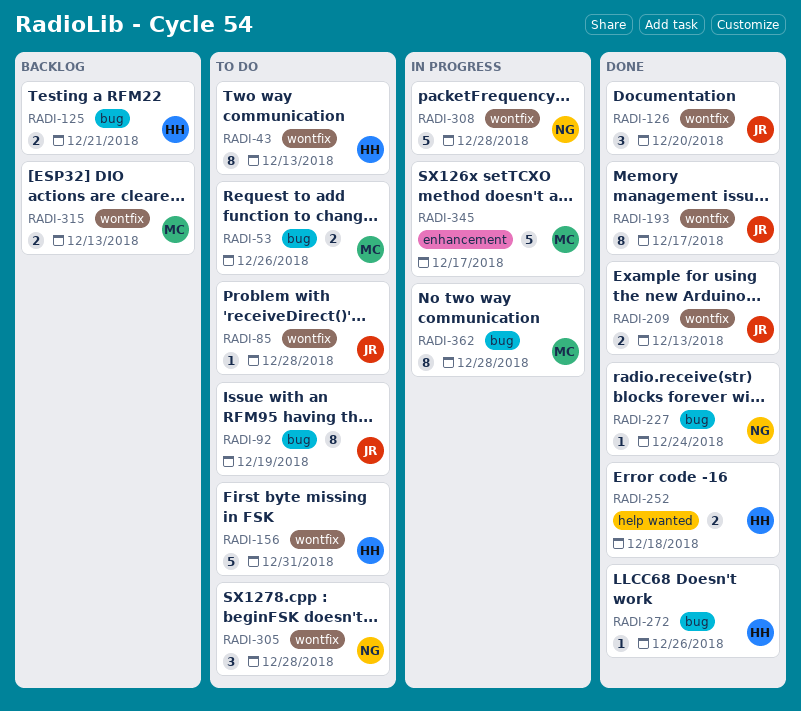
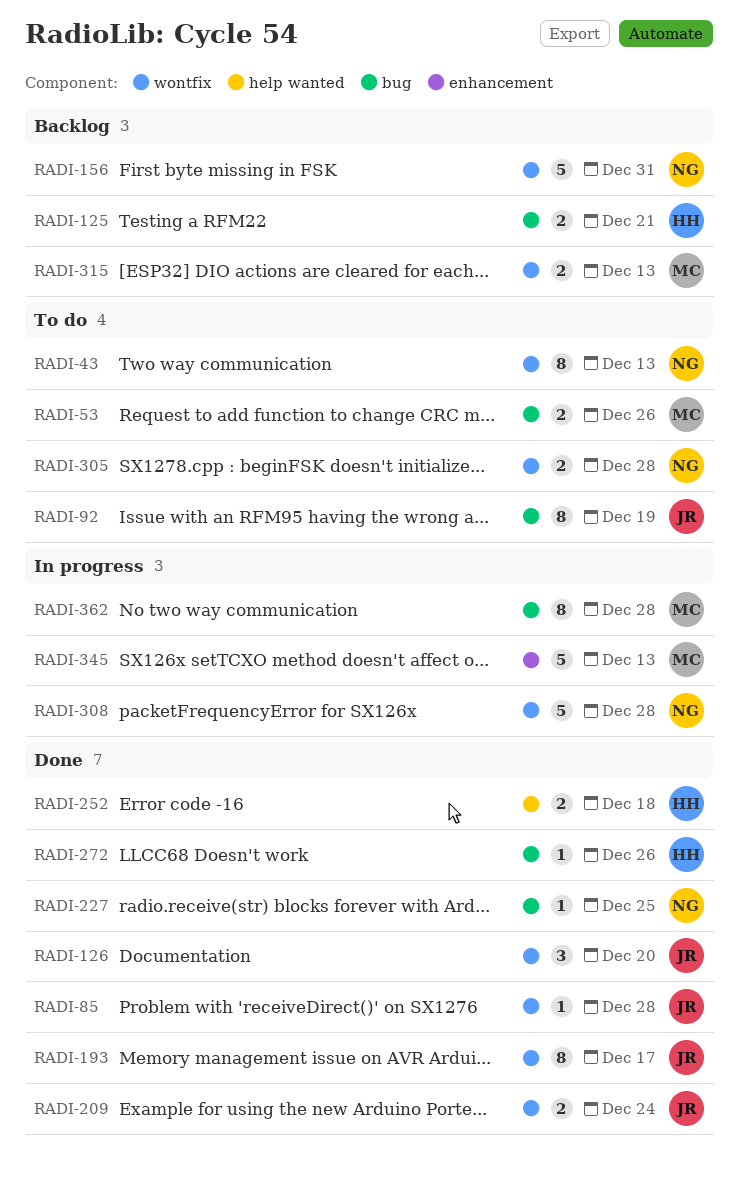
RADI-43, owner: HH -> NG
RADI-85, status: To do -> Done
RADI-156, status: To do -> Backlog
RADI-156, owner: HH -> NG
RADI-209, due: Dec 13 -> Dec 24
RADI-227, due: Dec 24 -> Dec 25
RADI-305, estimate: 3 -> 2
RADI-345, due: Dec 17 -> Dec 13

